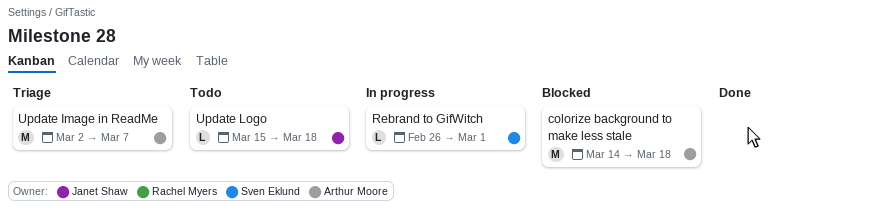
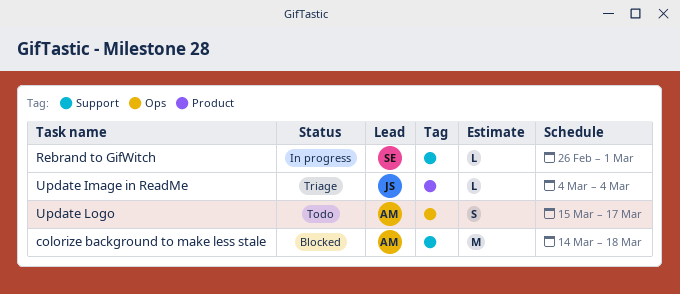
Update Image in ReadMe, owner: Arthur Moore -> Janet Shaw
Update Image in ReadMe, estimate: M -> L
Update Image in ReadMe, start: Mar 2 -> Mar 4
Update Image in ReadMe, due: Mar 7 -> Mar 4
Update Logo, owner: Janet Shaw -> Arthur Moore
Update Logo, estimate: L -> S
Update Logo, due: Mar 18 -> Mar 17

